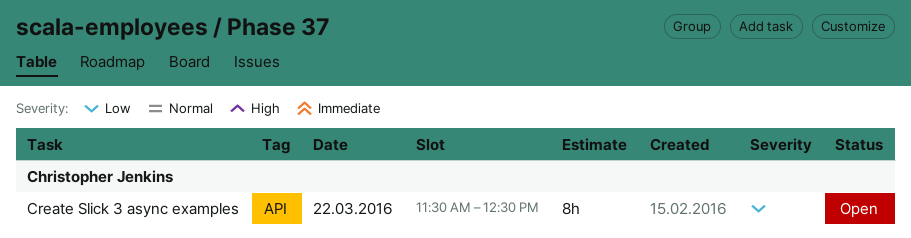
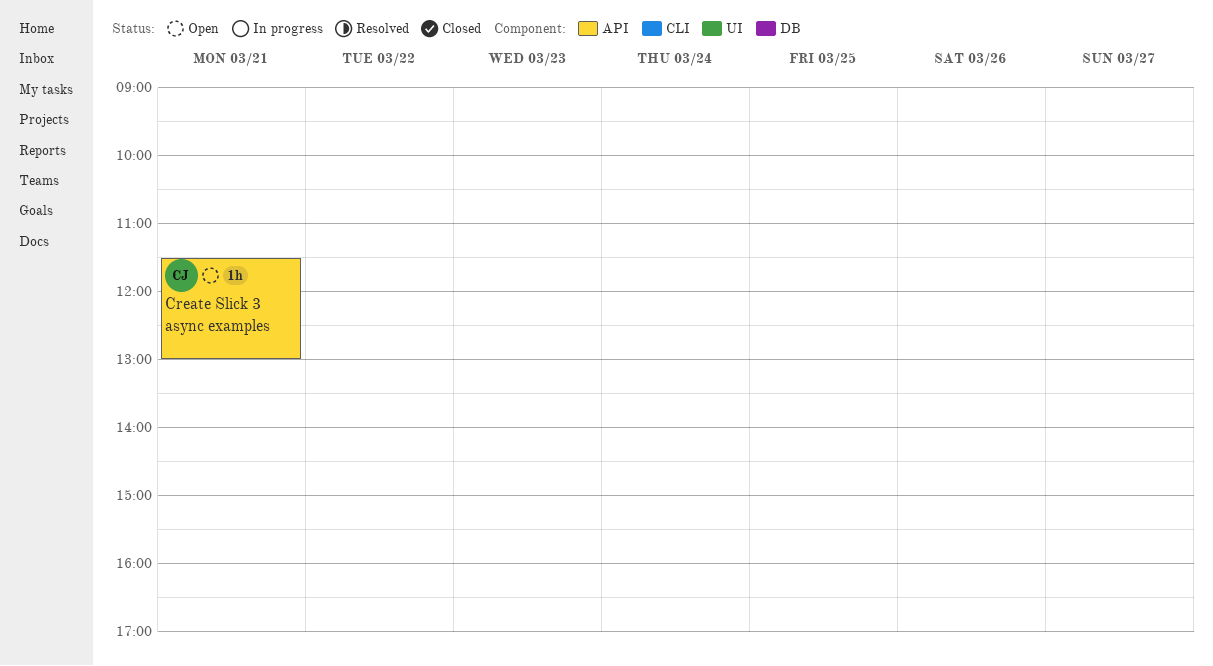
Create Slick 3 async examples, estimate: 8h -> 1h
Create Slick 3 async examples, day: Mar 22 -> Mar 21
Create Slick 3 async examples, ends: 12:30 -> 13:00

